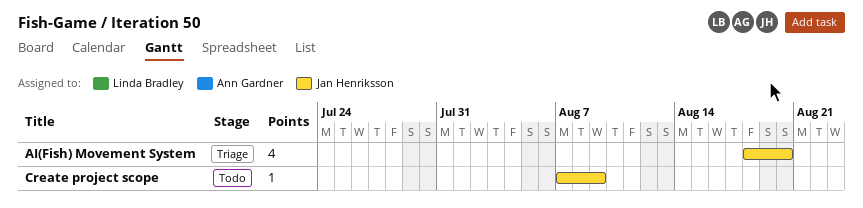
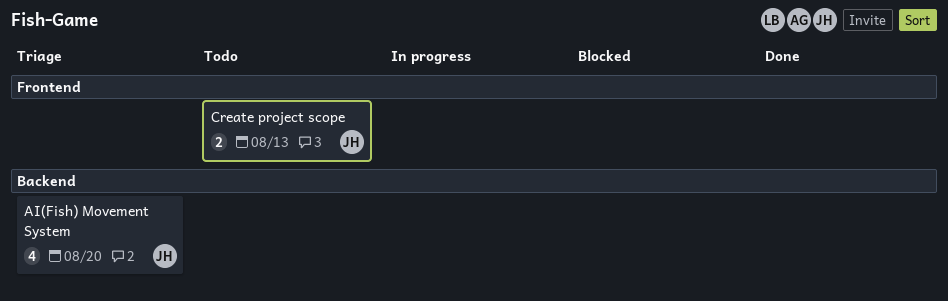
Create project scope, estimate: 1 -> 2
Create project scope, due: Aug 9 -> Aug 13

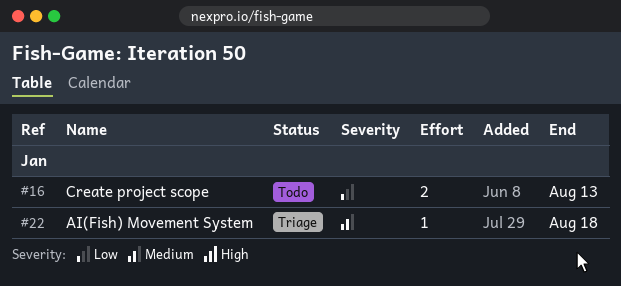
AI(Fish) Movement System, estimate: 4 -> 1
AI(Fish) Movement System, due: Aug 20 -> Aug 18

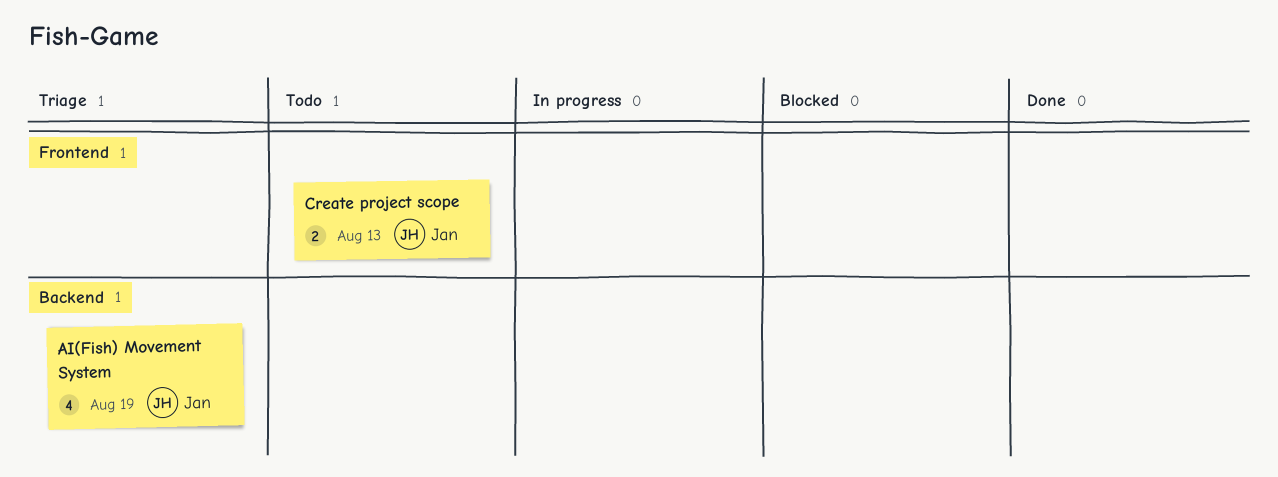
AI(Fish) Movement System, estimate: 1 -> 4
AI(Fish) Movement System, due: Aug 18 -> Aug 19

